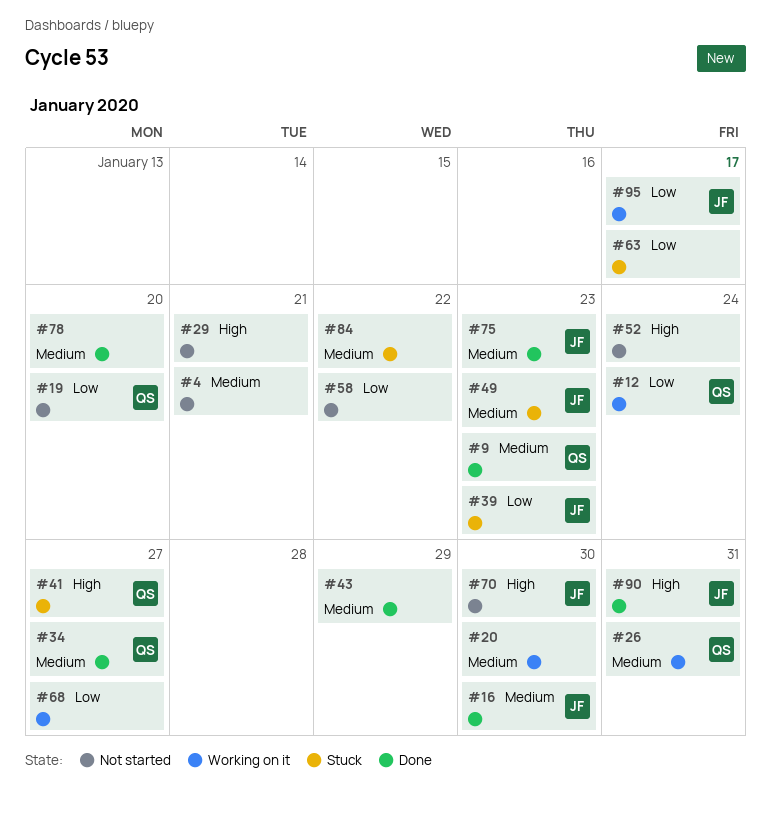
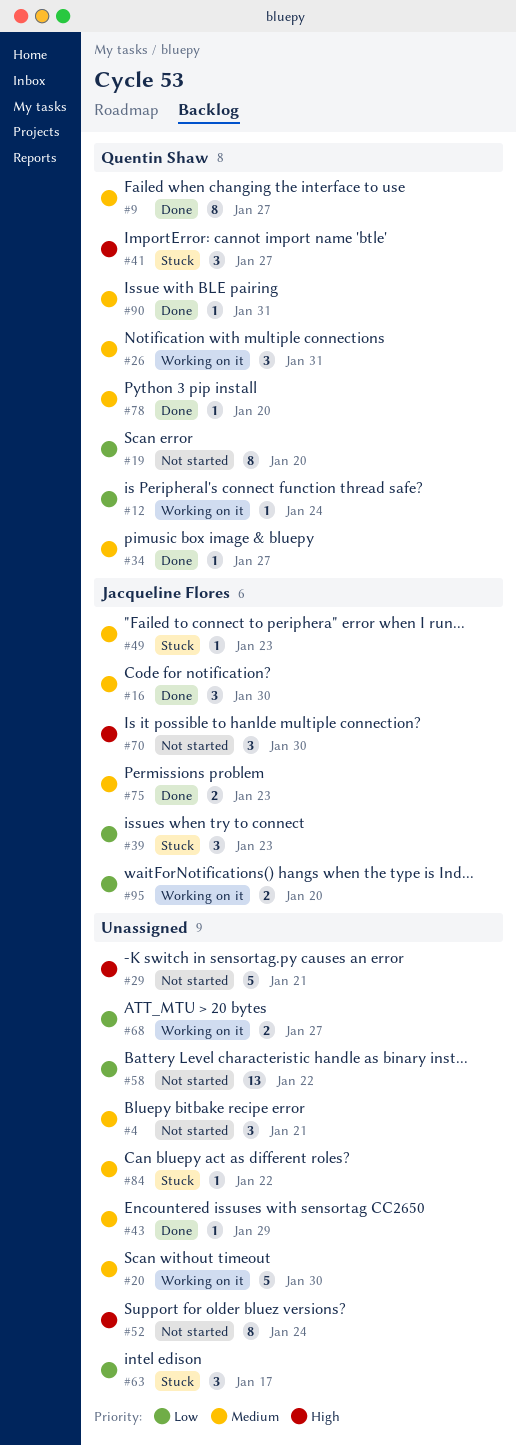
#9, due: Jan 23 -> Jan 27
#78, owner: none -> Quentin Shaw
#90, owner: Jacqueline Flores -> Quentin Shaw
#90, priority: High -> Medium
#95, due: Jan 17 -> Jan 20

